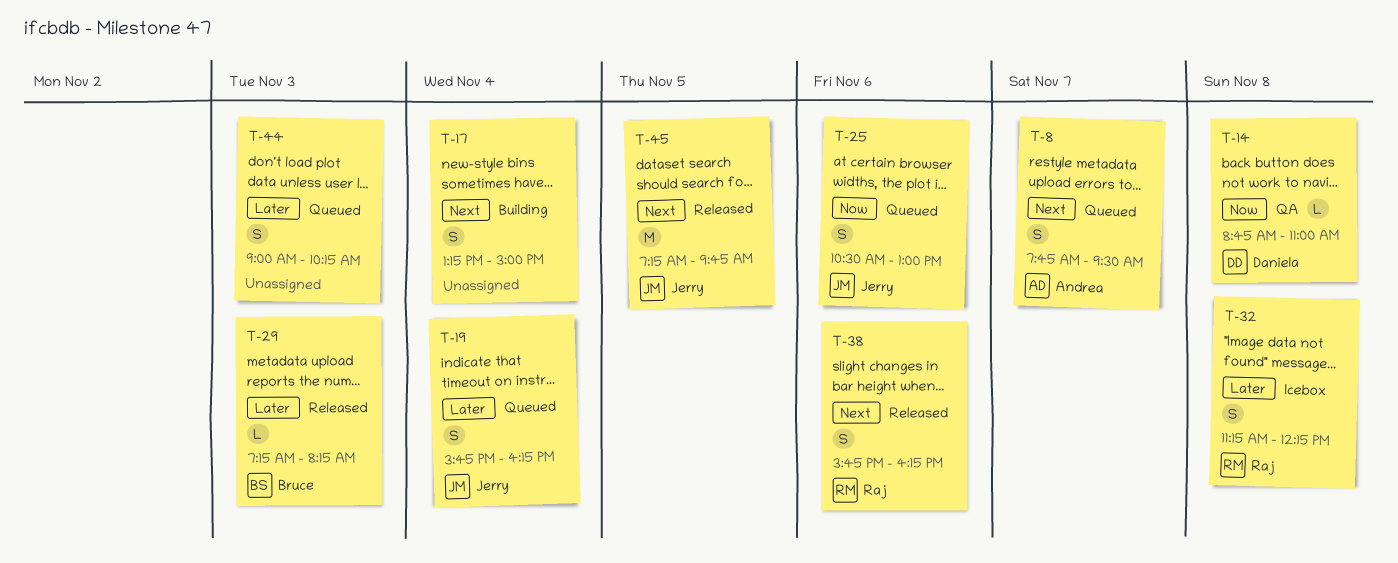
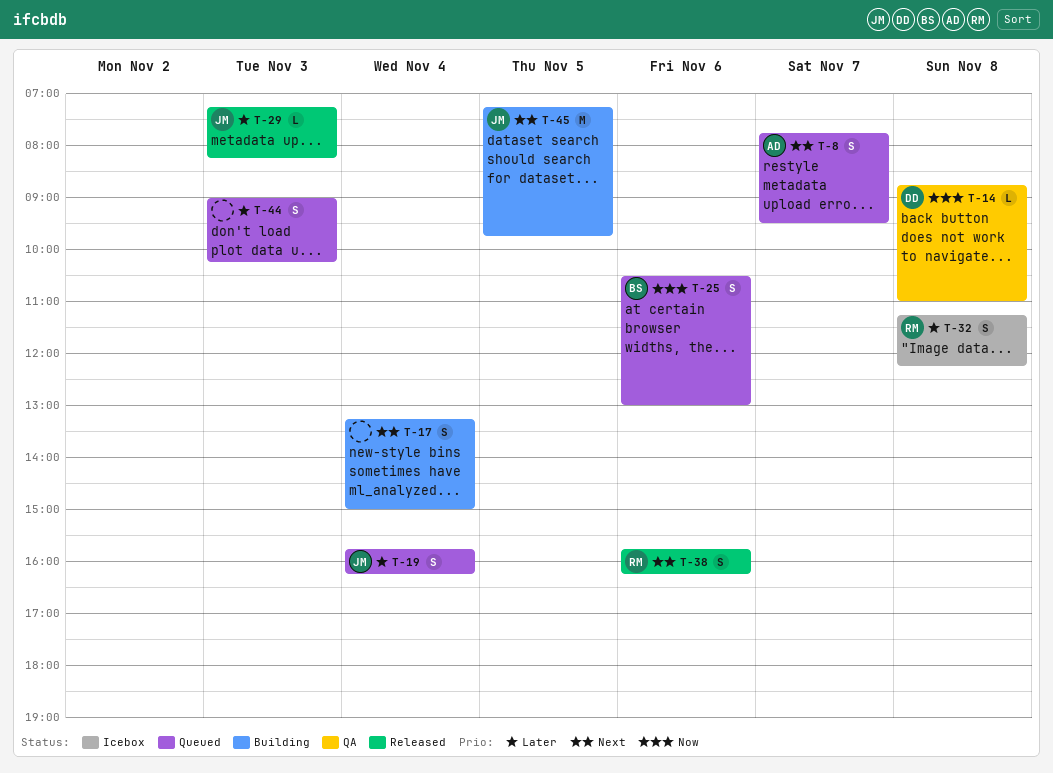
T-25, owner: Jerry -> Bruce
T-29, owner: Bruce -> Jerry
T-45, status: Released -> Building

